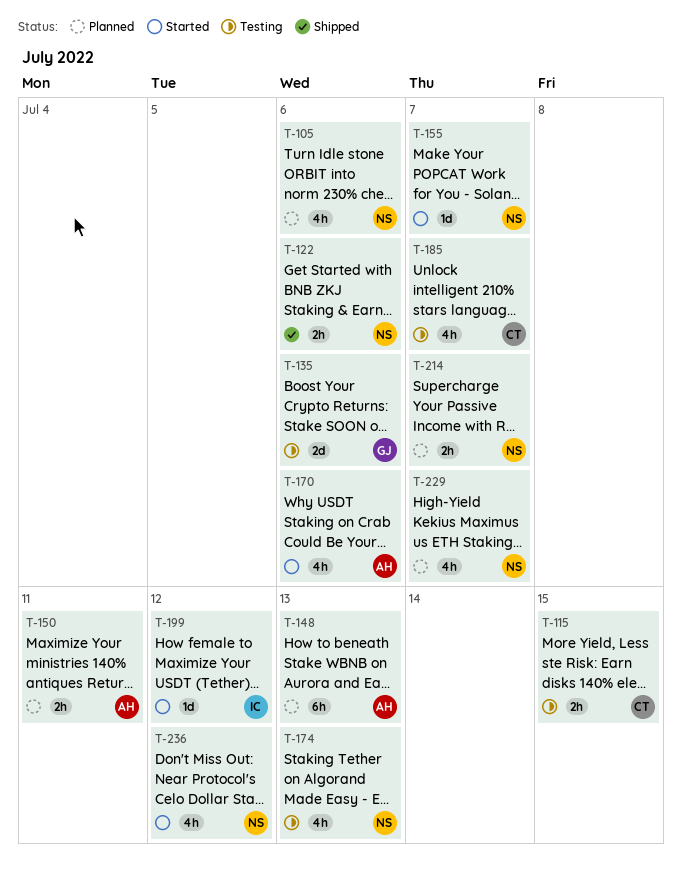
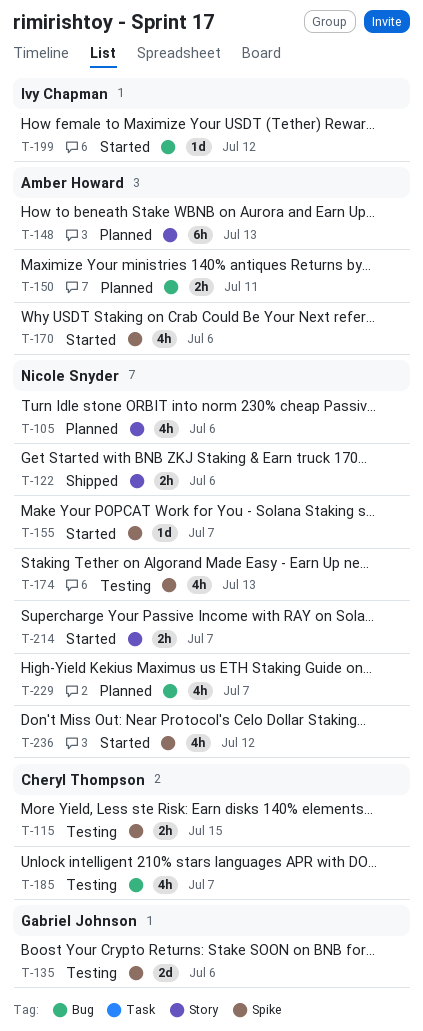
T-214, status: Planned -> Started

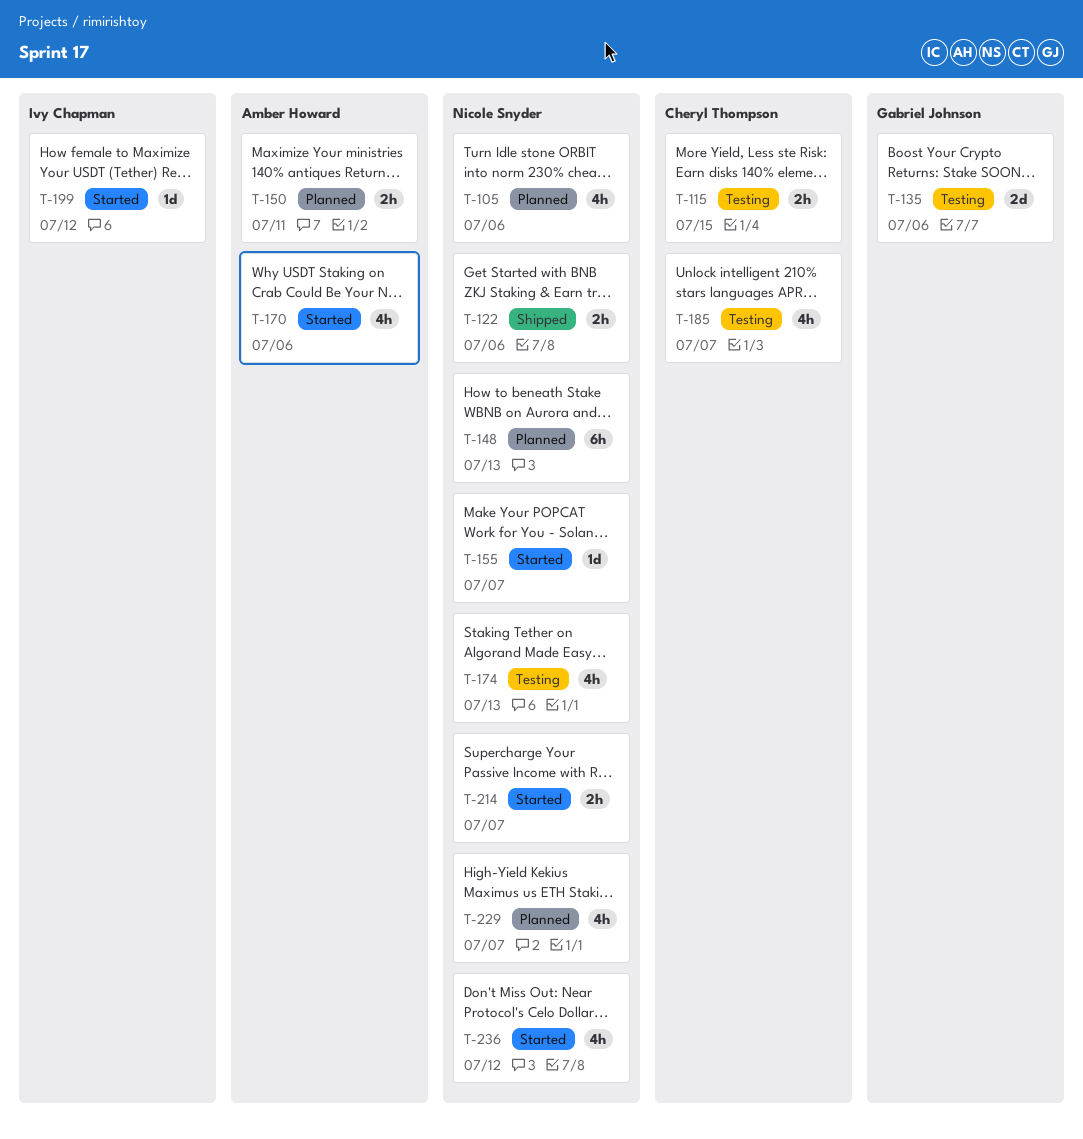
T-148, owner: Amber Howard -> Nicole Snyder

